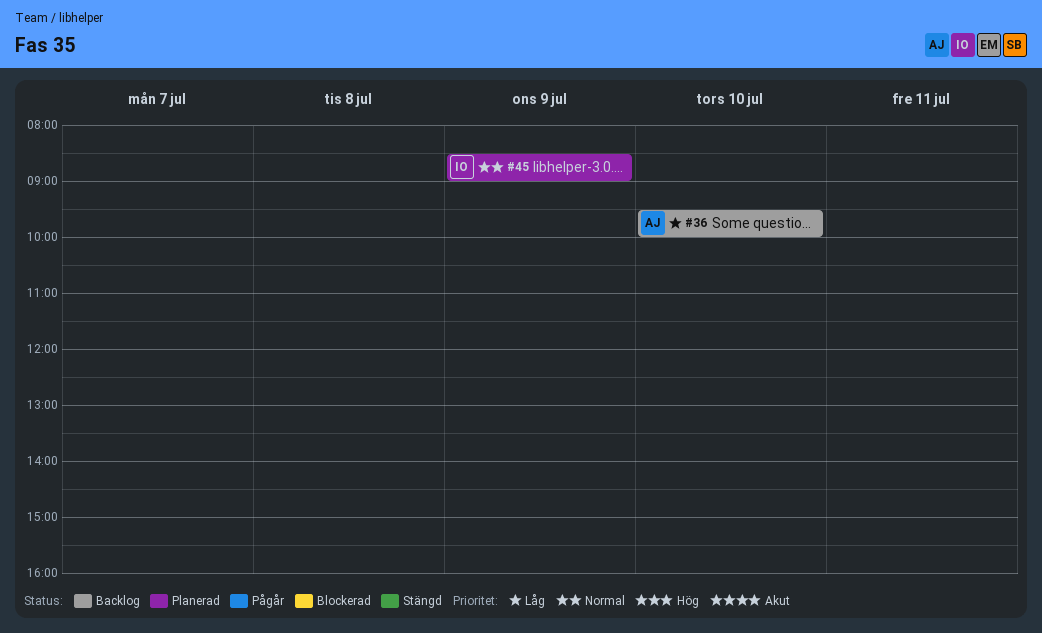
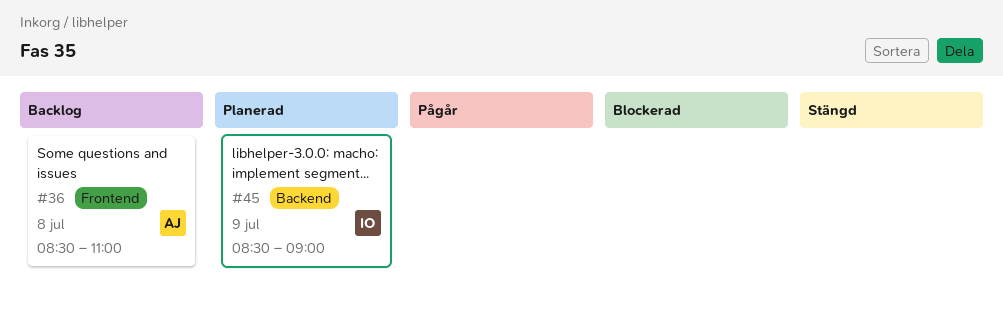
#36, day: Jul 10 -> Jul 8
#36, begins: 09:30 -> 08:30
#36, ends: 10:00 -> 11:00

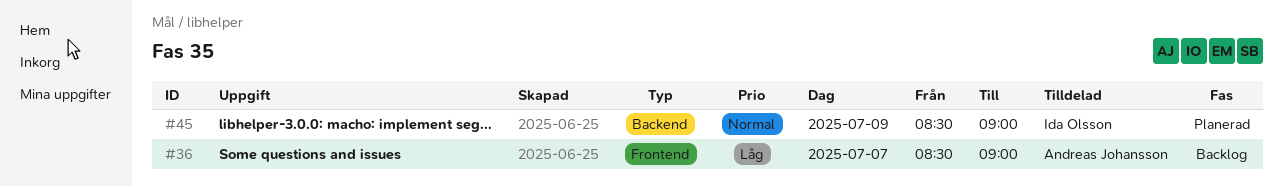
#36, day: Jul 8 -> Jul 7
#36, ends: 11:00 -> 09:00

